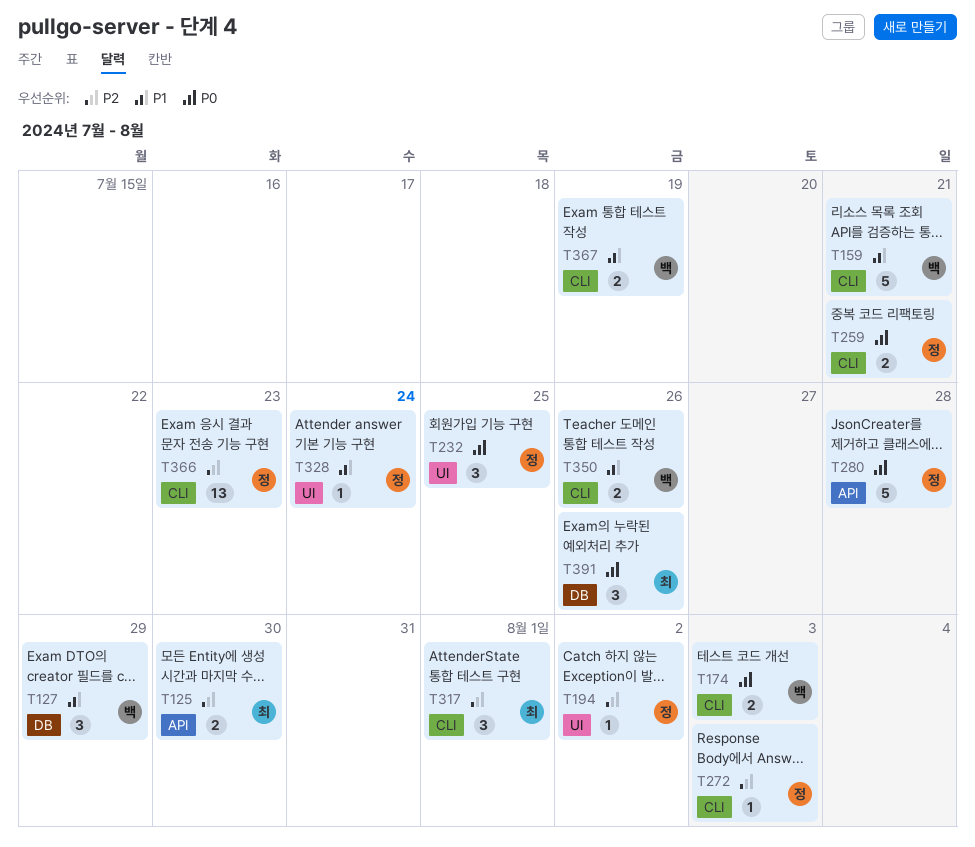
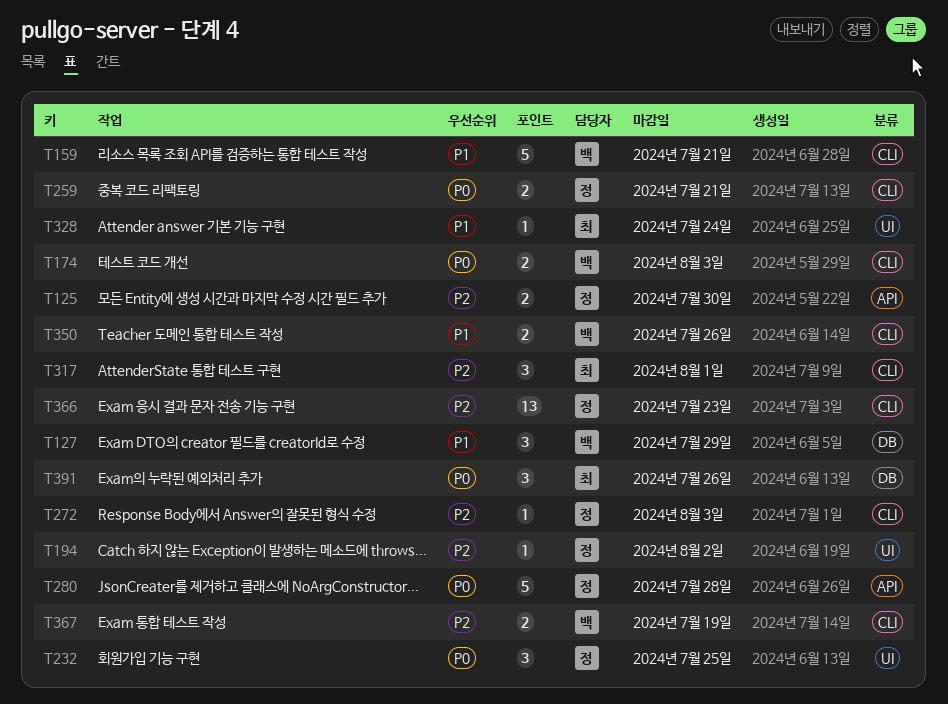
T125, owner: 최 -> 정
T328, owner: 정 -> 최
T367, priority: P1 -> P2

